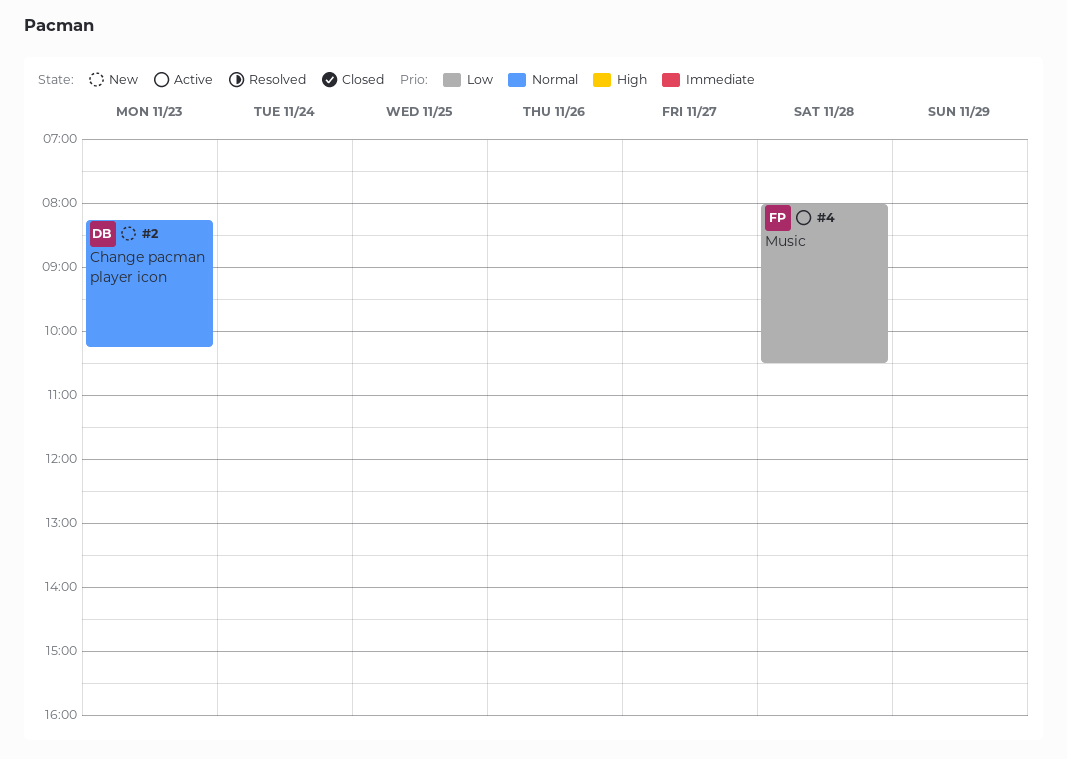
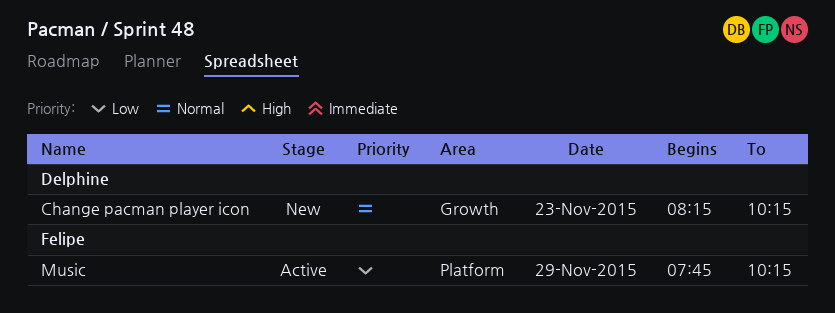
Music, day: Nov 28 -> Nov 29
Music, begins: 08:00 -> 07:45
Music, ends: 10:30 -> 10:15

